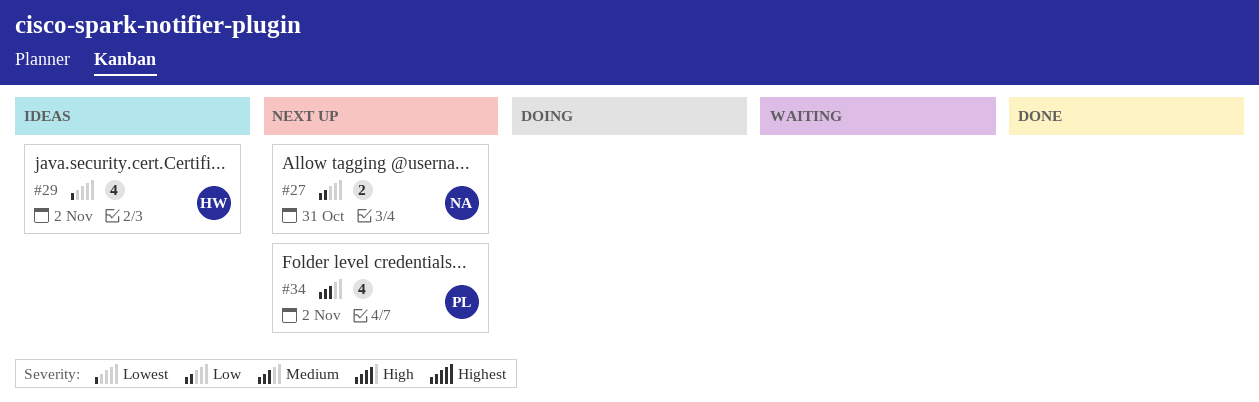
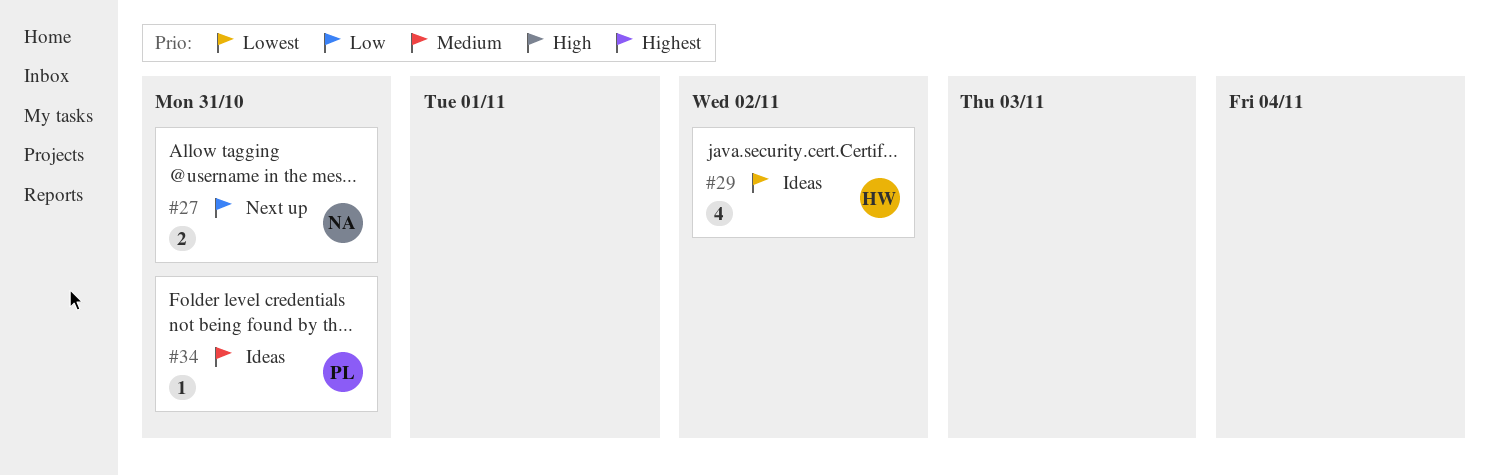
#34, status: Next up -> Ideas
#34, estimate: 4 -> 1
#34, due: Nov 2 -> Oct 31

